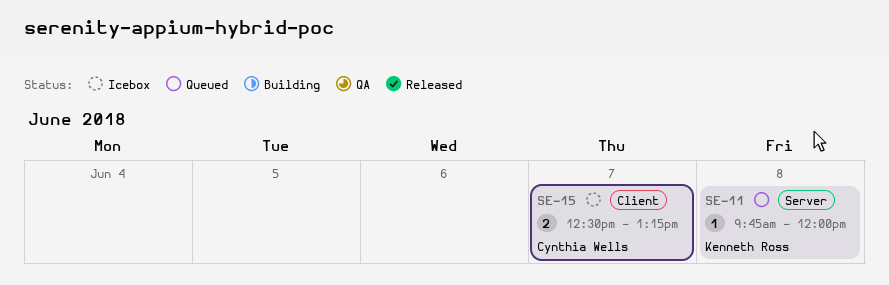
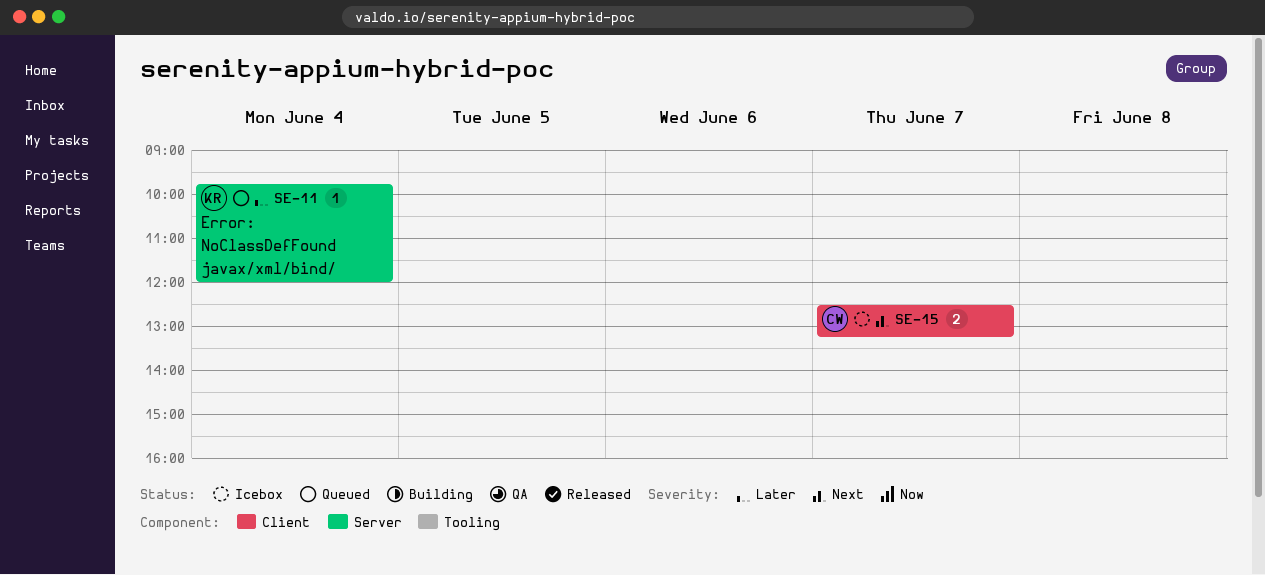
SE-11, day: Jun 8 -> Jun 4

